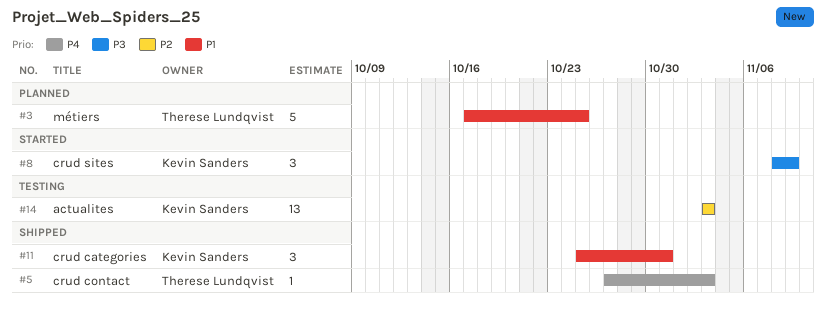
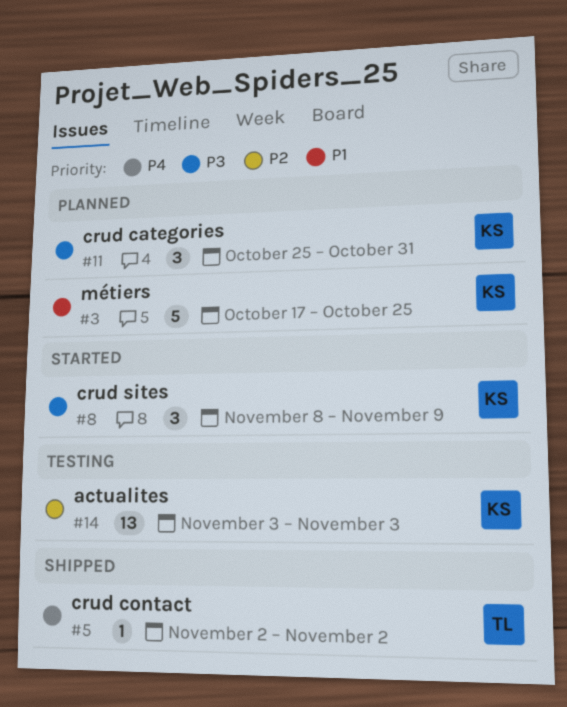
#3, owner: Therese Lundqvist -> Kevin Sanders
#5, start: Oct 27 -> Nov 2
#5, due: Nov 3 -> Nov 2
#11, status: Shipped -> Planned
#11, priority: P1 -> P3

